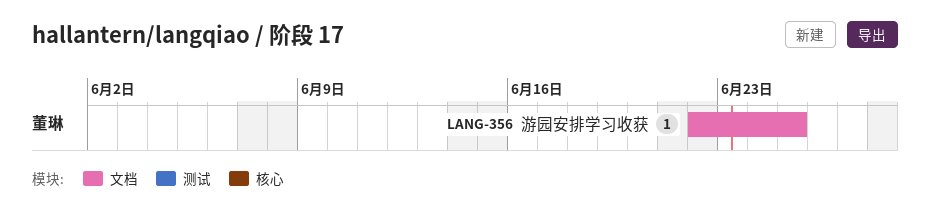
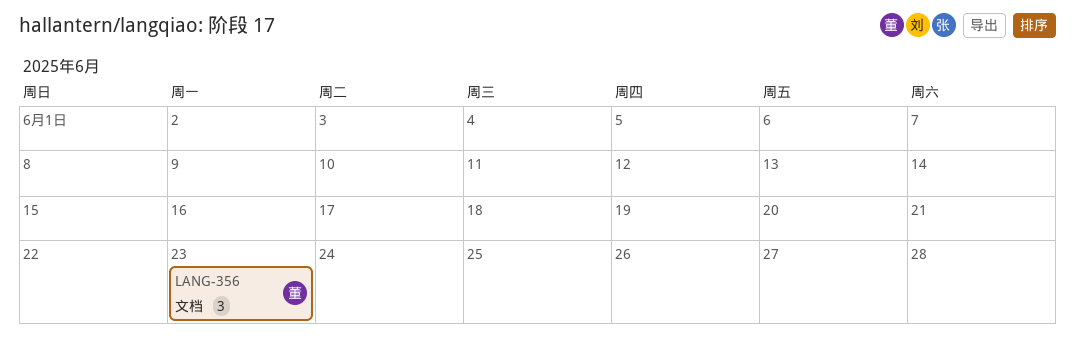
LANG-356, estimate: 1 -> 3
LANG-356, due: Jun 25 -> Jun 23

